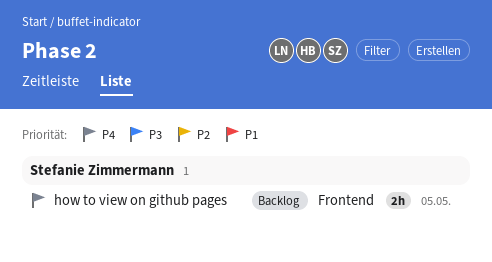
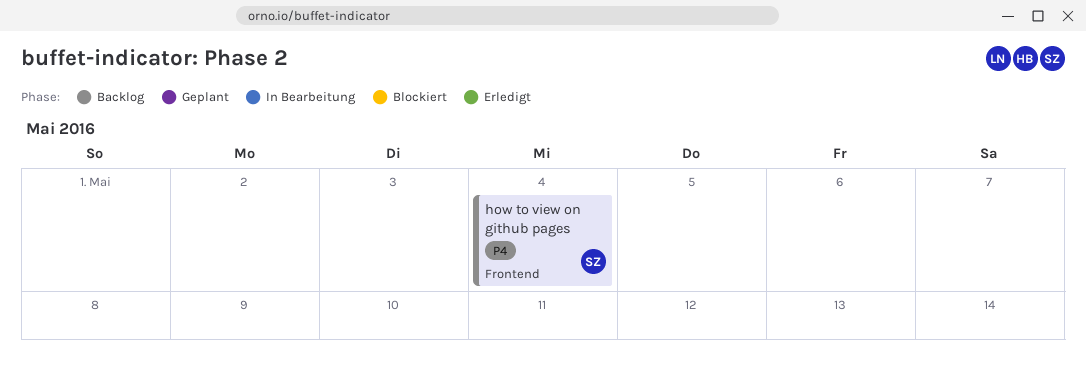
how to view on github pages, due: May 5 -> May 4

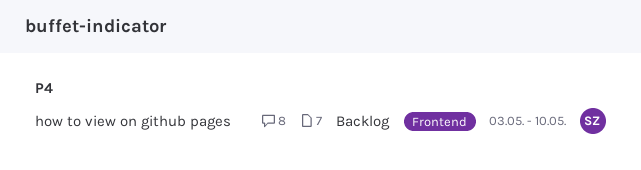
how to view on github pages, due: May 4 -> May 10

